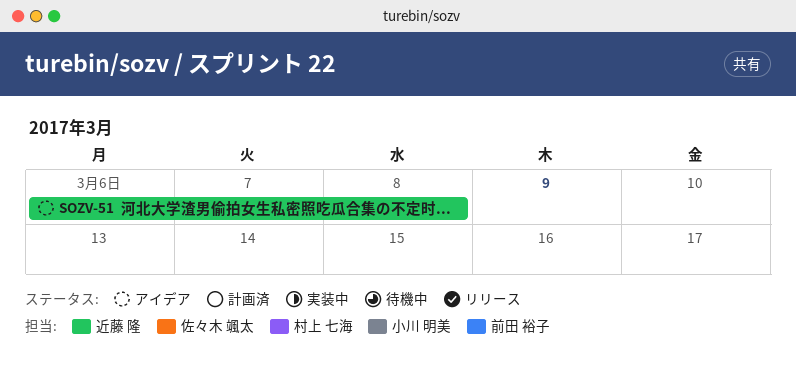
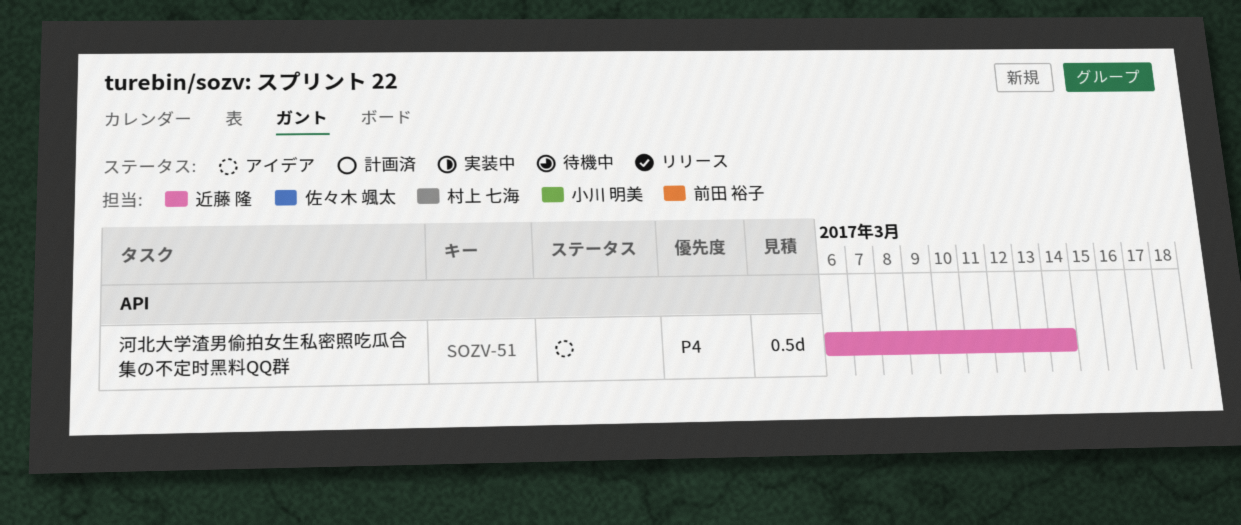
SOZV-51, due: Mar 8 -> Mar 14

